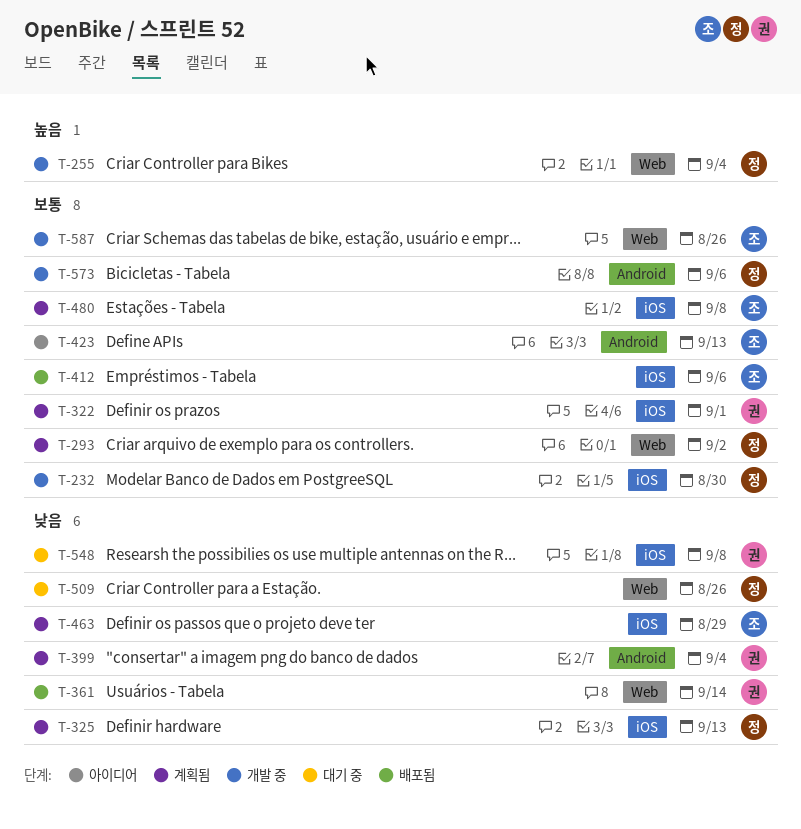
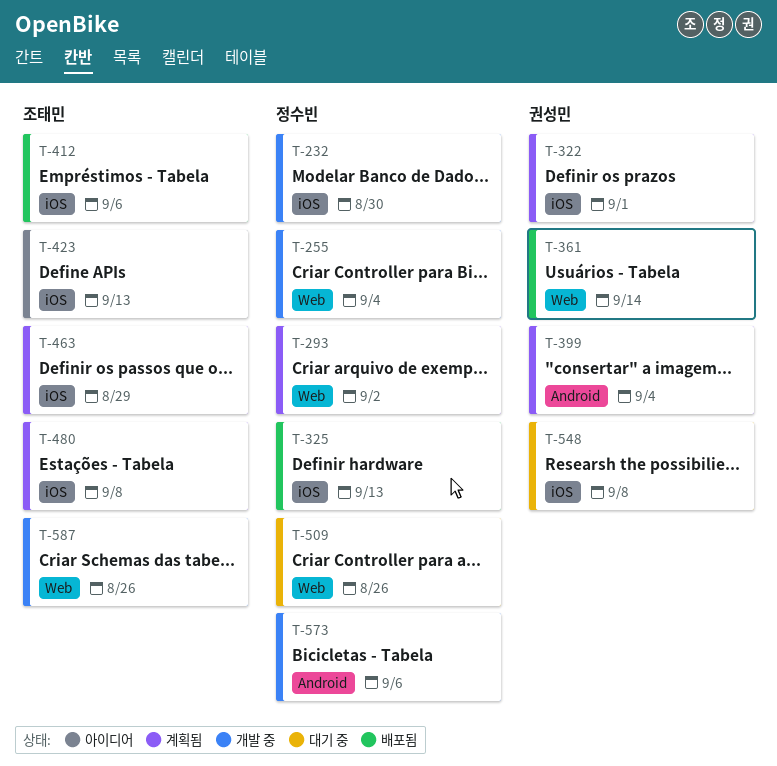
T-325, status: 계획됨 -> 배포됨
T-423, label: Android -> iOS

